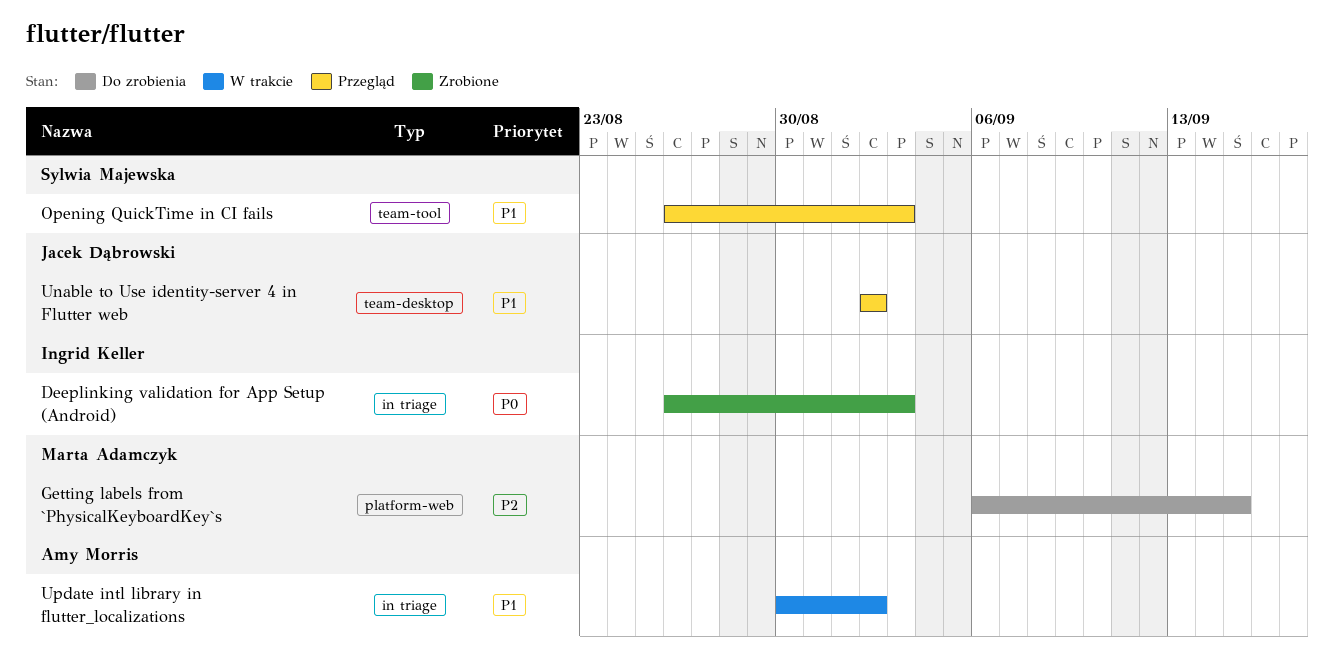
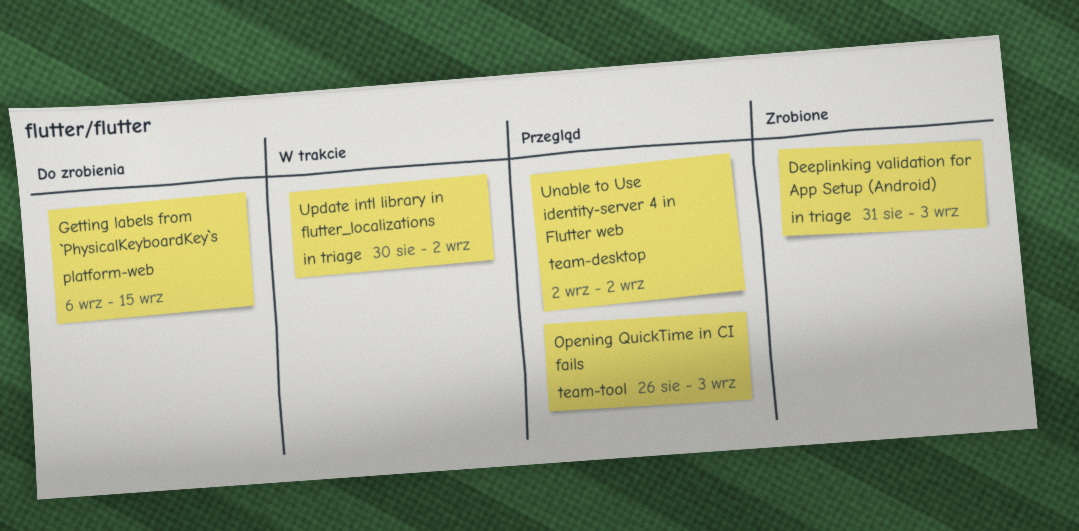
Deeplinking validation for App Setup (Android), start: Aug 26 -> Aug 31

